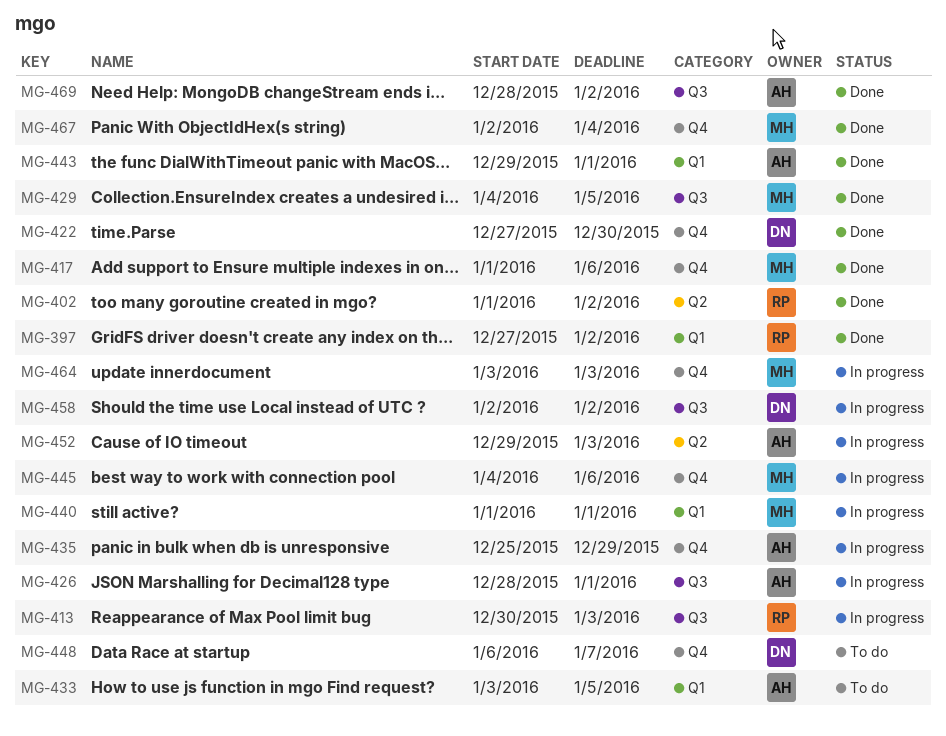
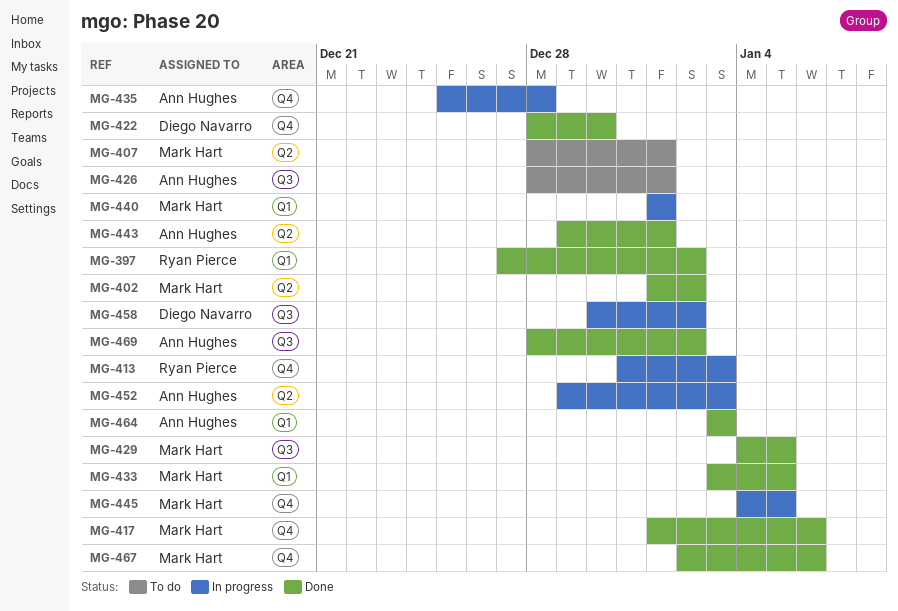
MG-402, owner: Ryan Pierce -> Mark Hart
MG-407: none -> present
MG-413, label: Q3 -> Q4
MG-413, start: Dec 30 -> Dec 31
MG-422, start: Dec 27 -> Dec 28
MG-426, status: In progress -> To do
MG-433, status: To do -> Done
MG-433, owner: Ann Hughes -> Mark Hart
MG-435, due: Dec 29 -> Dec 28
MG-443, label: Q1 -> Q2
MG-445, due: Jan 6 -> Jan 5
MG-448: present -> none
MG-458, start: Jan 2 -> Dec 30
MG-464, status: In progress -> Done
MG-464, owner: Mark Hart -> Ann Hughes
MG-464, label: Q4 -> Q1
MG-467, due: Jan 4 -> Jan 6

